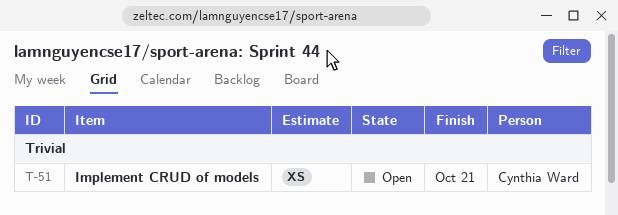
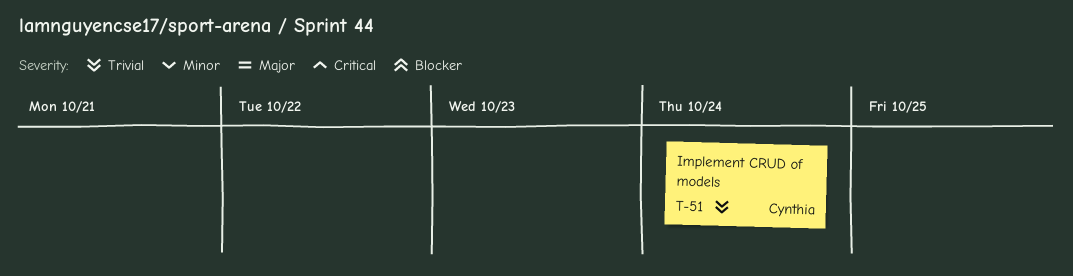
T-51, due: Oct 21 -> Oct 24

